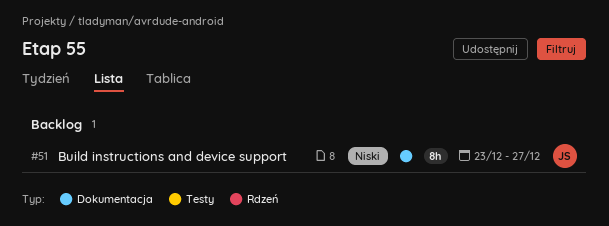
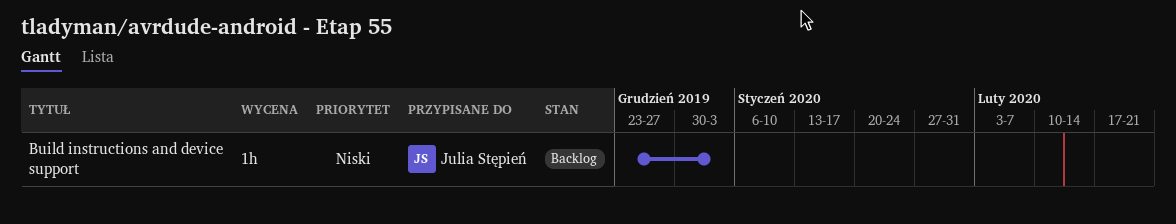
Build instructions and device support, estimate: 8h -> 1h
Build instructions and device support, due: Dec 27 -> Jan 3

